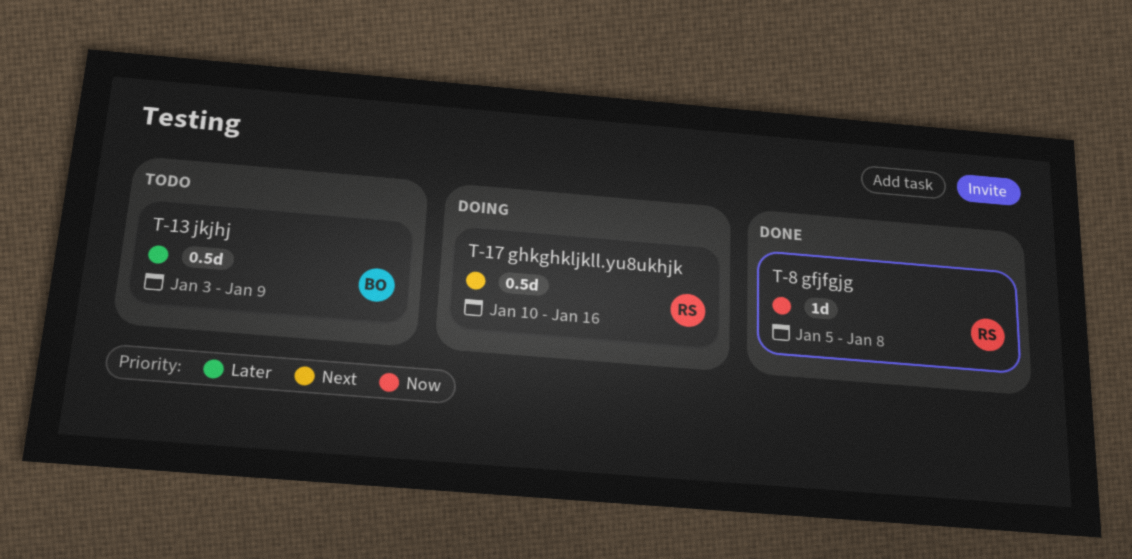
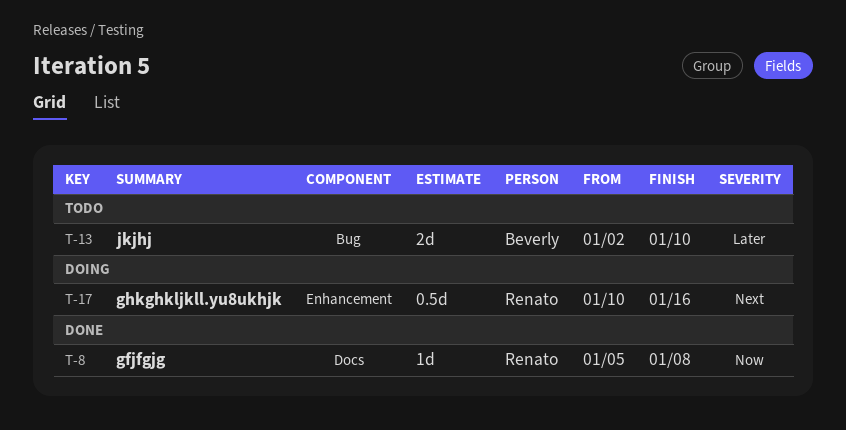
T-13, estimate: 0.5d -> 2d
T-13, start: Jan 3 -> Jan 2
T-13, due: Jan 9 -> Jan 10

